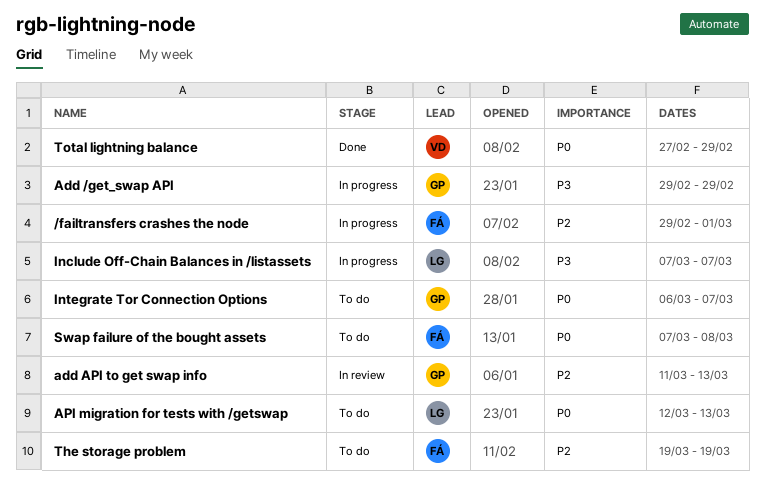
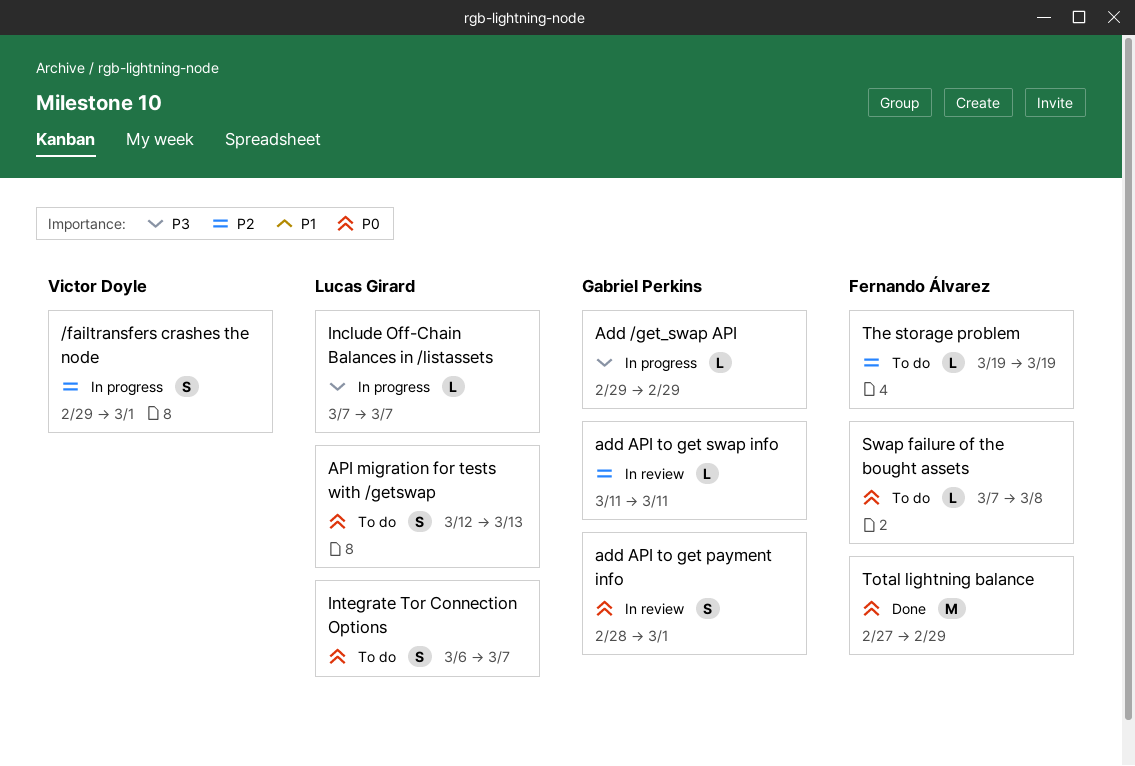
/failtransfers crashes the node, owner: Fernando Álvarez -> Victor Doyle
add API to get payment info: none -> present
add API to get swap info, due: Mar 13 -> Mar 11
Integrate Tor Connection Options, owner: Gabriel Perkins -> Lucas Girard
Total lightning balance, owner: Victor Doyle -> Fernando Álvarez

